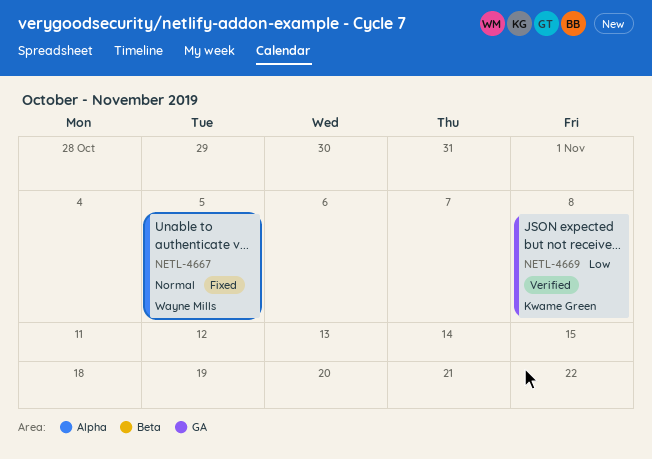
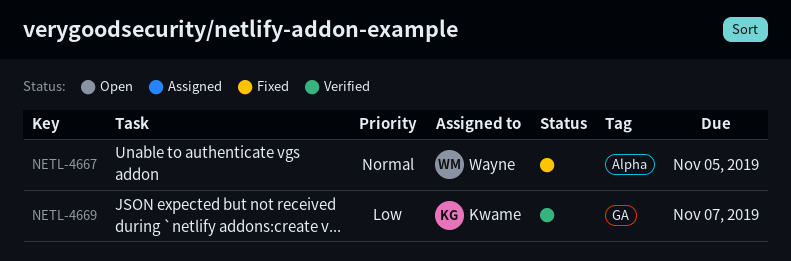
NETL-4669, due: Nov 8 -> Nov 7

